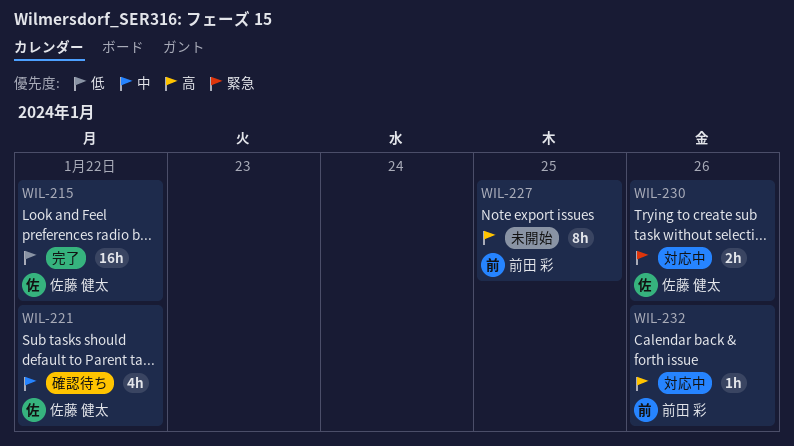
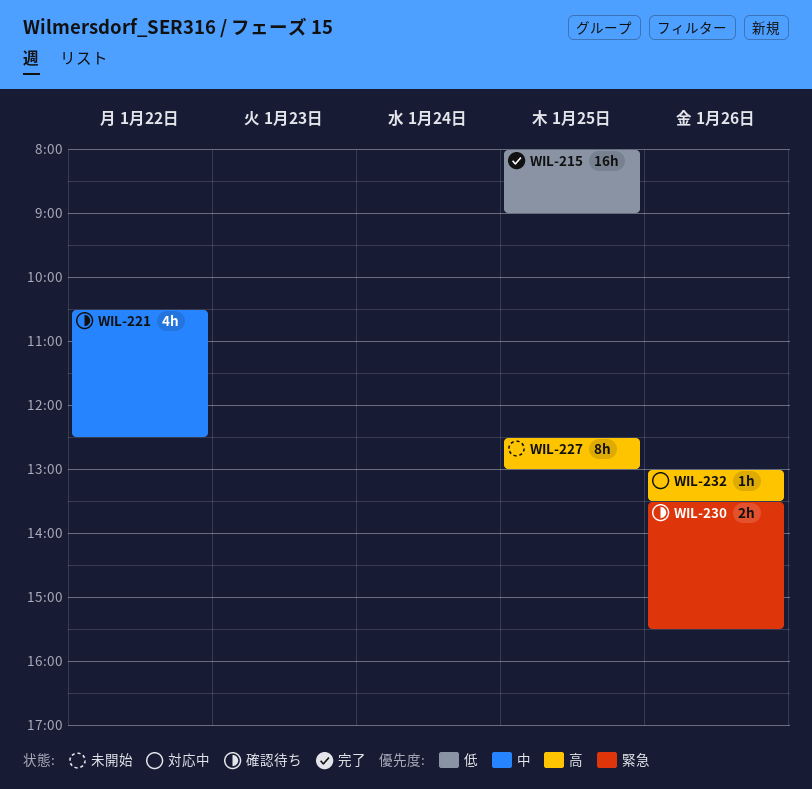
WIL-215, day: Jan 22 -> Jan 25
WIL-230, status: 対応中 -> 確認待ち

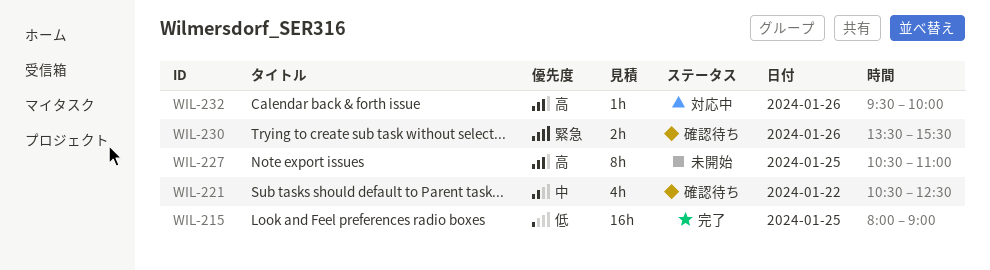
WIL-227, begins: 12:30 -> 10:30
WIL-227, ends: 13:00 -> 11:00
WIL-232, begins: 13:00 -> 09:30
WIL-232, ends: 13:30 -> 10:00

